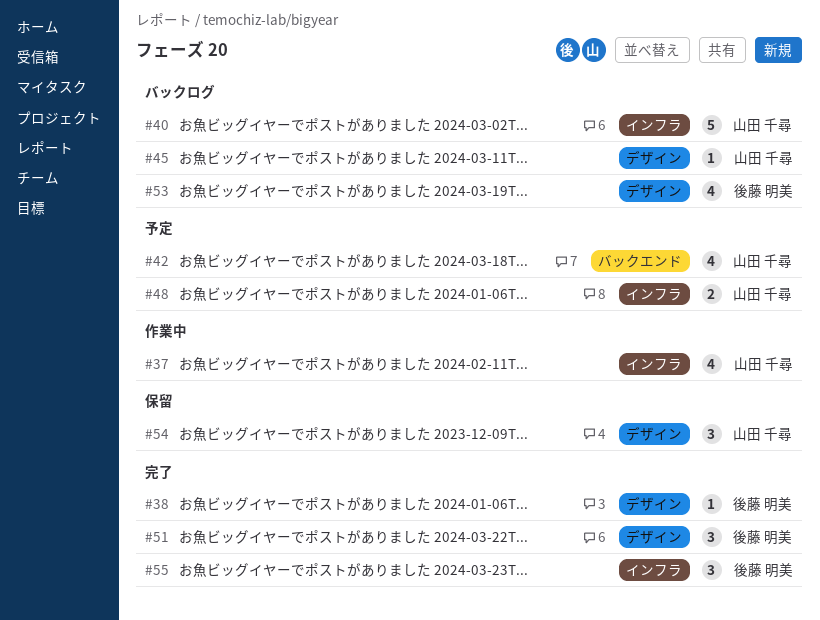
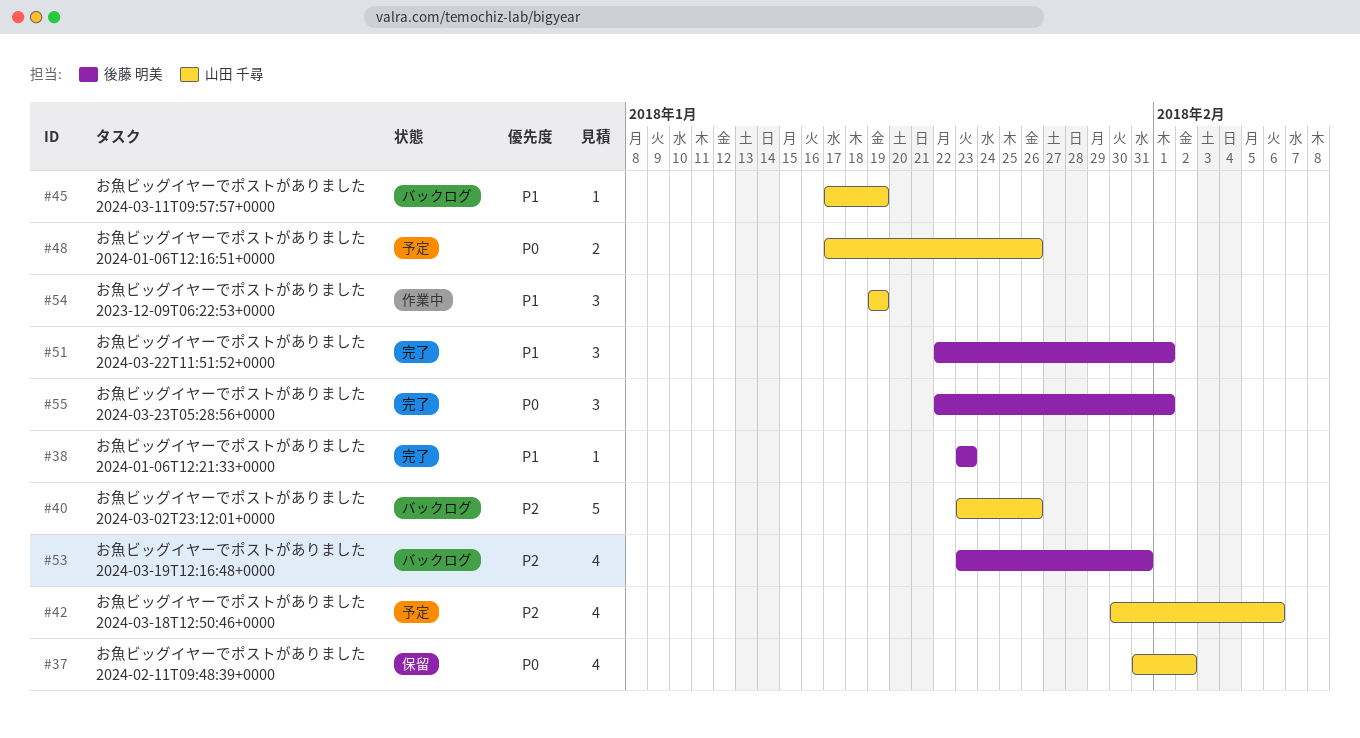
#37, status: 作業中 -> 保留
#54, status: 保留 -> 作業中

